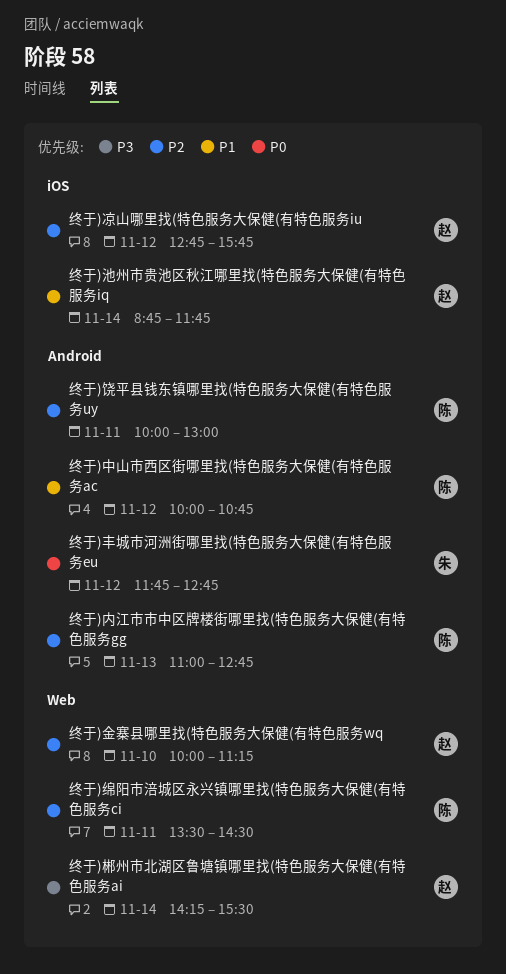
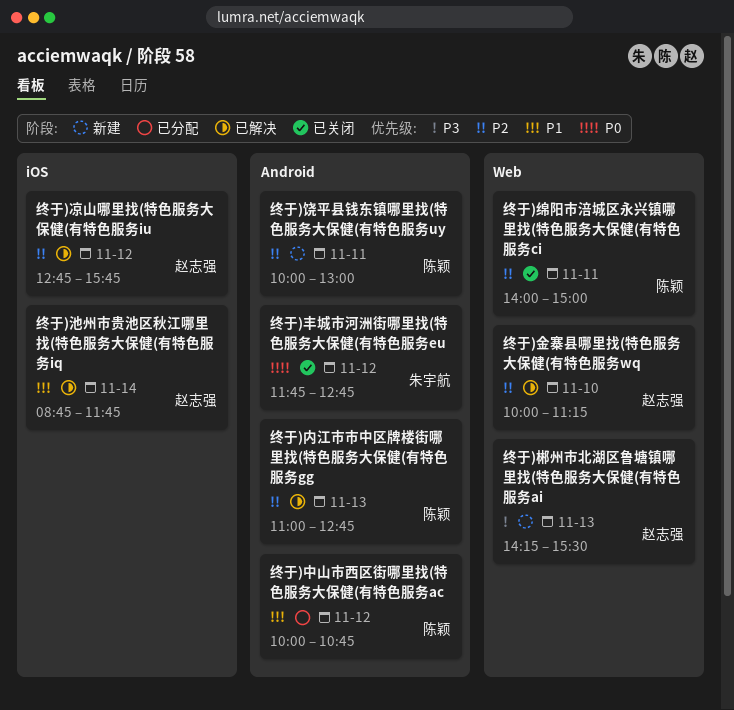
终于)绵阳市涪城区永兴镇哪里找(特色服务大保健(有特色服务ci, begins: 13:30 -> 14:00
终于)绵阳市涪城区永兴镇哪里找(特色服务大保健(有特色服务ci, ends: 14:30 -> 15:00
终于)郴州市北湖区鲁塘镇哪里找(特色服务大保健(有特色服务ai, day: Nov 14 -> Nov 13

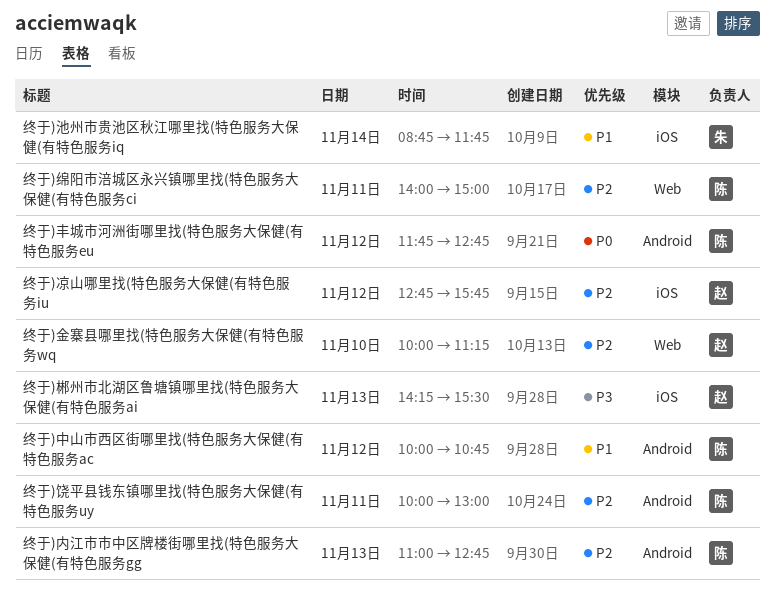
终于)丰城市河洲街哪里找(特色服务大保健(有特色服务eu, owner: 朱宇航 -> 陈颖
终于)池州市贵池区秋江哪里找(特色服务大保健(有特色服务iq, owner: 赵志强 -> 朱宇航
终于)郴州市北湖区鲁塘镇哪里找(特色服务大保健(有特色服务ai, label: Web -> iOS

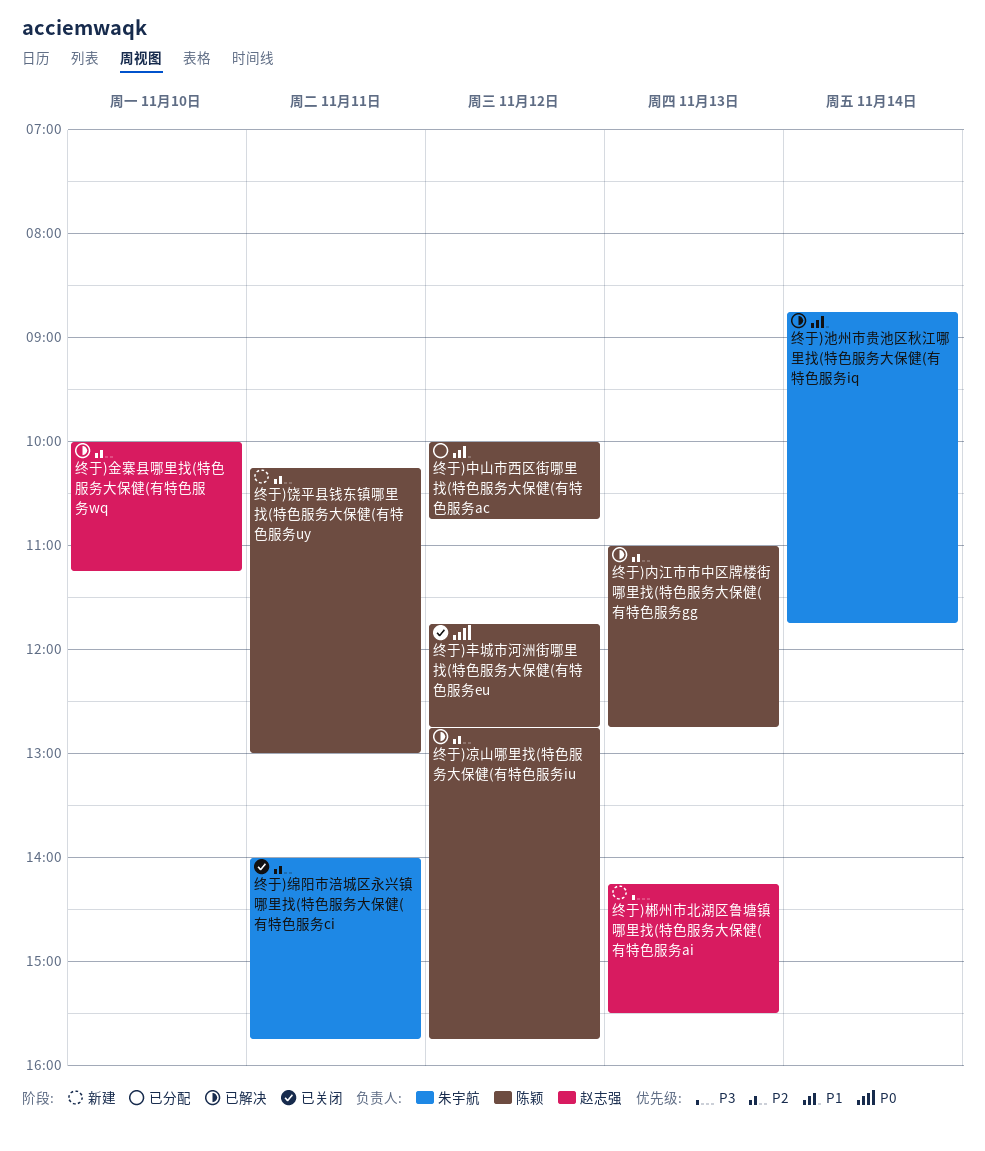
终于)凉山哪里找(特色服务大保健(有特色服务iu, owner: 赵志强 -> 陈颖
终于)绵阳市涪城区永兴镇哪里找(特色服务大保健(有特色服务ci, owner: 陈颖 -> 朱宇航
终于)绵阳市涪城区永兴镇哪里找(特色服务大保健(有特色服务ci, ends: 15:00 -> 15:45
终于)饶平县钱东镇哪里找(特色服务大保健(有特色服务uy, begins: 10:00 -> 10:15

